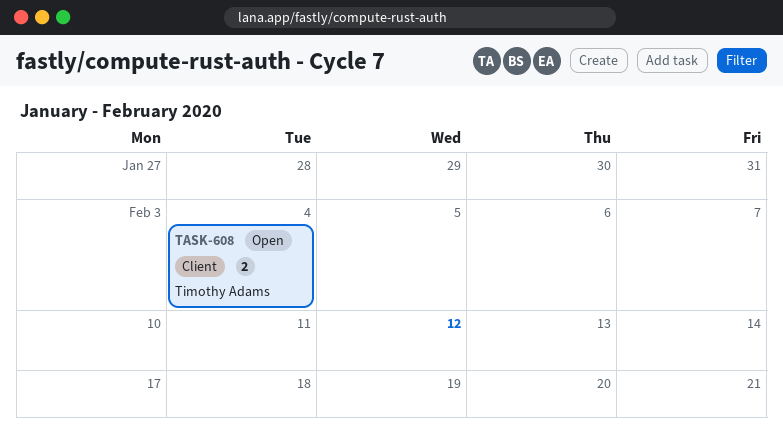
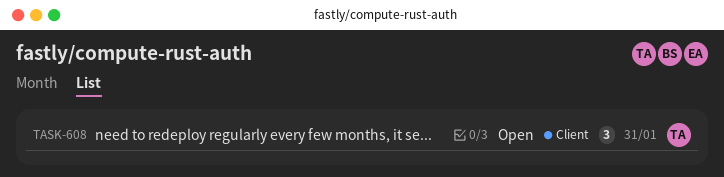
TASK-608, estimate: 2 -> 3
TASK-608, due: Feb 4 -> Jan 31

